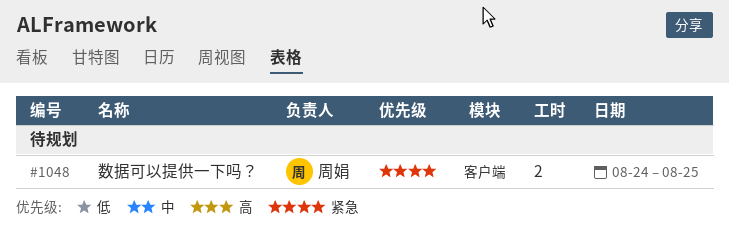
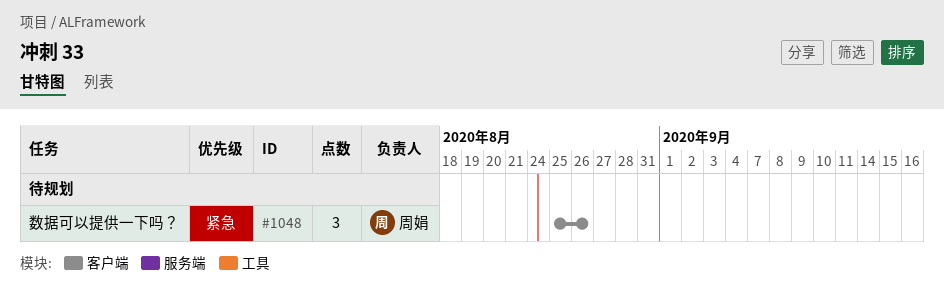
#1048, estimate: 2 -> 3
#1048, start: Aug 24 -> Aug 25
#1048, due: Aug 25 -> Aug 26

